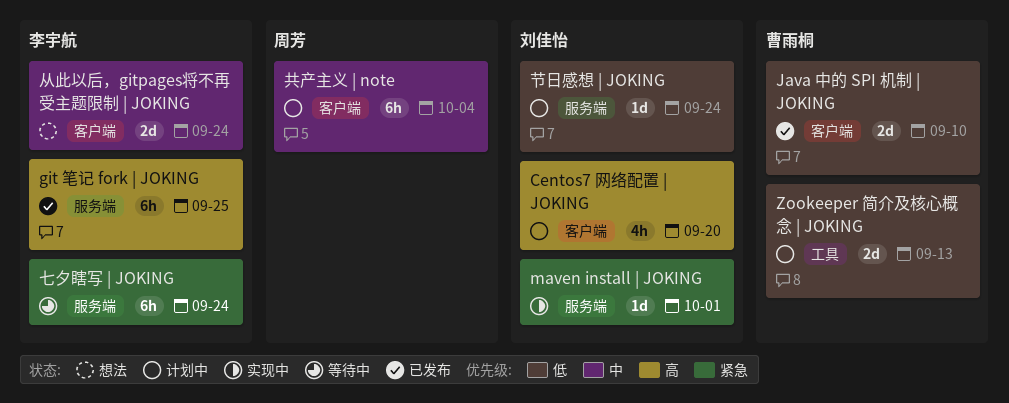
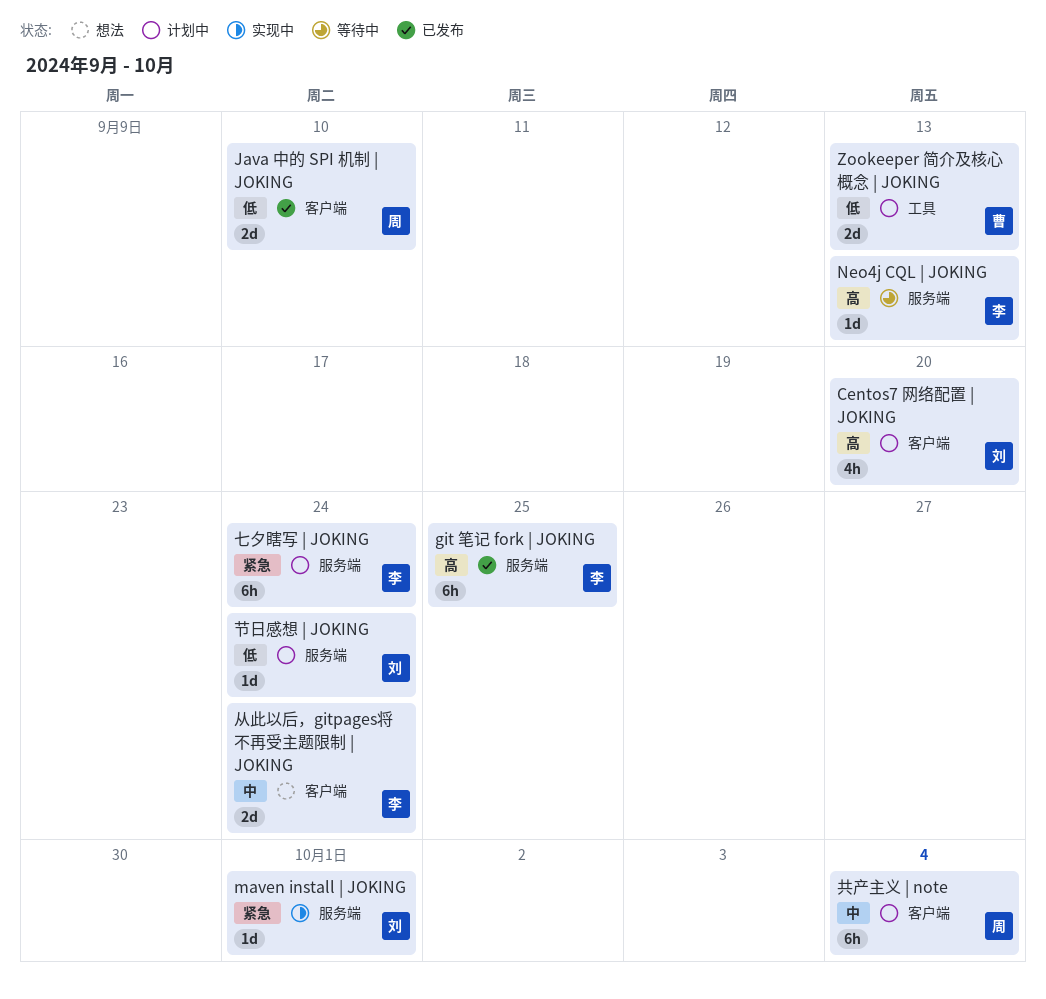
Java 中的 SPI 机制 | JOKING, owner: 曹雨桐 -> 周芳
Neo4j CQL | JOKING: none -> present
七夕瞎写 | JOKING, status: 等待中 -> 计划中

